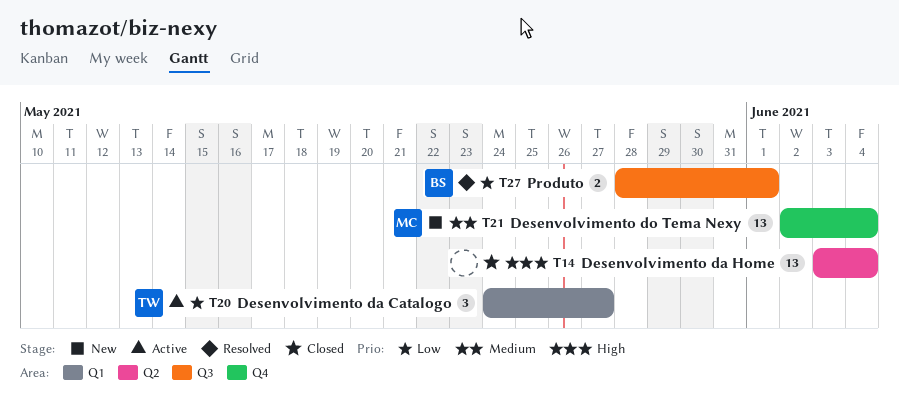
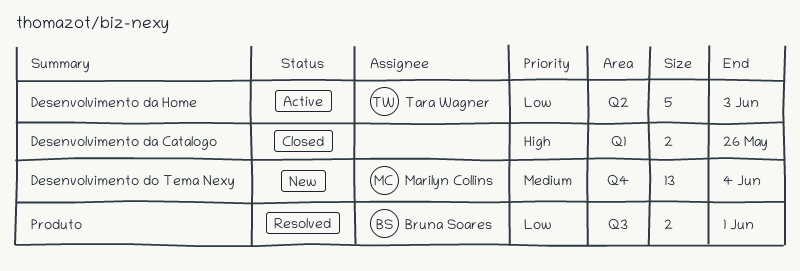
Desenvolvimento da Catalogo, status: Active -> Closed
Desenvolvimento da Catalogo, owner: Tara Wagner -> none
Desenvolvimento da Catalogo, priority: Low -> High
Desenvolvimento da Catalogo, estimate: 3 -> 2
Desenvolvimento da Catalogo, due: May 27 -> May 26
Desenvolvimento da Home, status: Closed -> Active
Desenvolvimento da Home, owner: none -> Tara Wagner
Desenvolvimento da Home, priority: High -> Low
Desenvolvimento da Home, estimate: 13 -> 5
Desenvolvimento da Home, due: Jun 4 -> Jun 3

